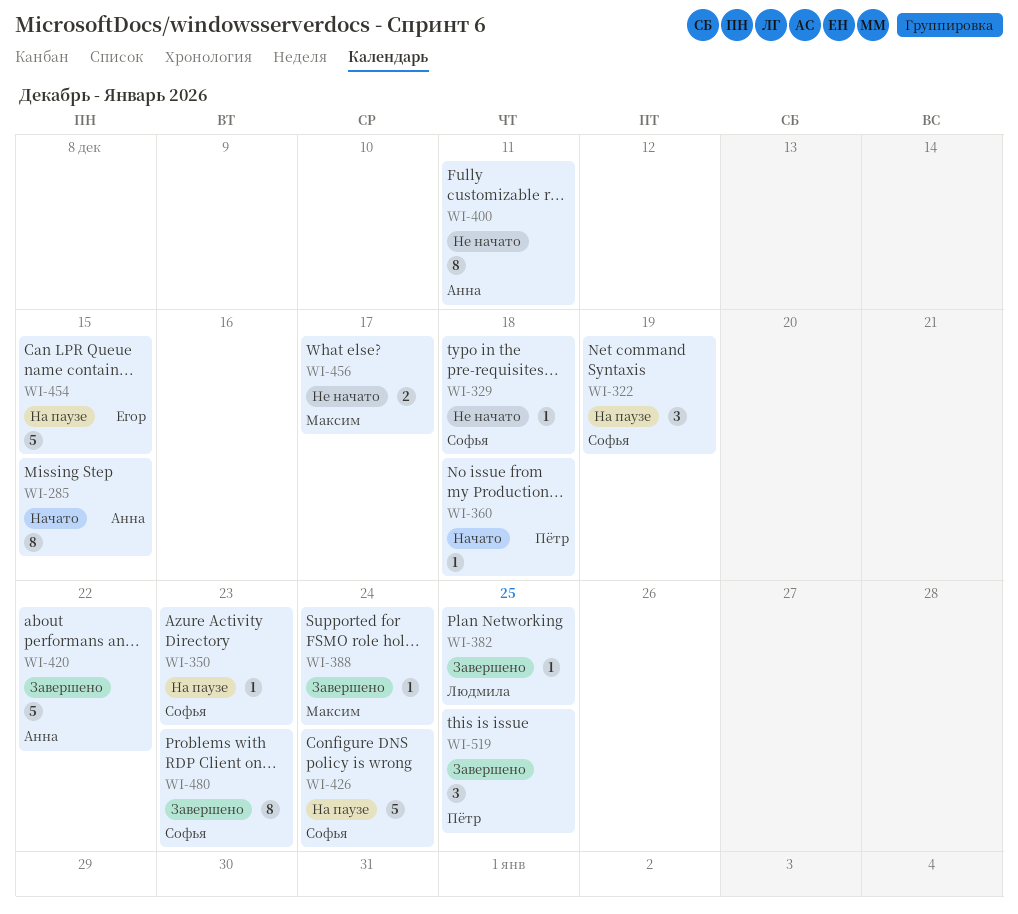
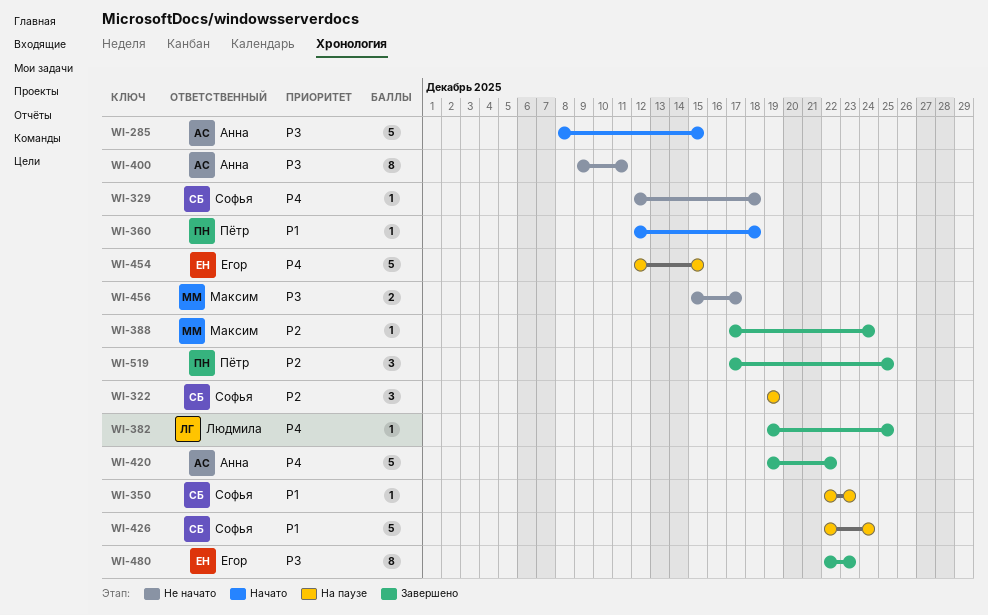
WI-285, estimate: 8 -> 5
WI-480, owner: Софья -> Егор

